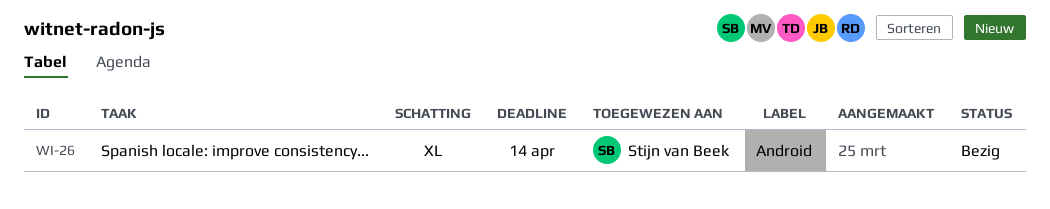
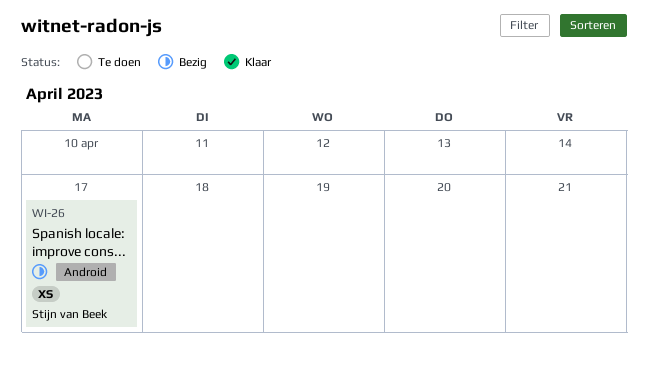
WI-26, estimate: XL -> XS
WI-26, due: Apr 14 -> Apr 17

